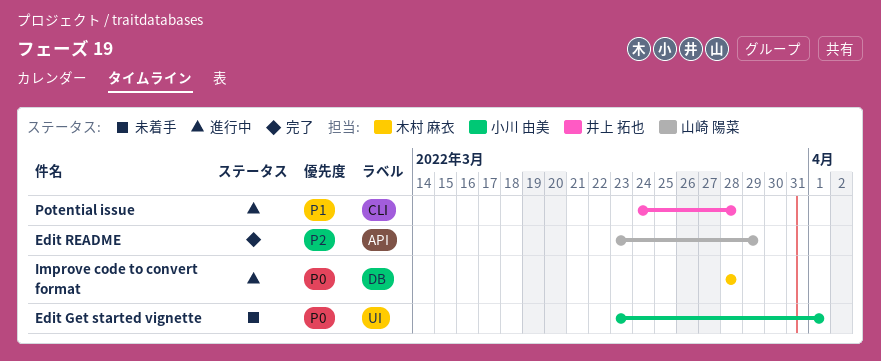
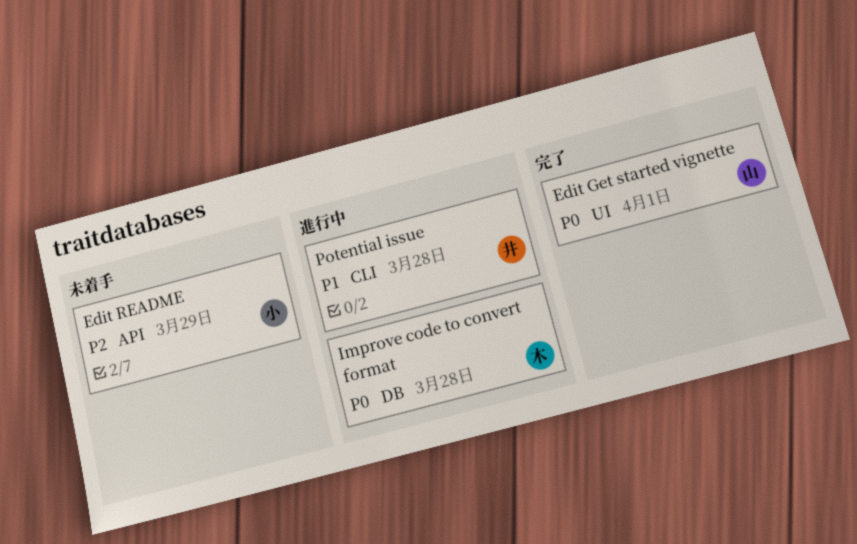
Edit Get started vignette, status: 未着手 -> 完了
Edit Get started vignette, owner: 小川 由美 -> 山崎 陽菜
Edit README, status: 完了 -> 未着手
Edit README, owner: 山崎 陽菜 -> 小川 由美

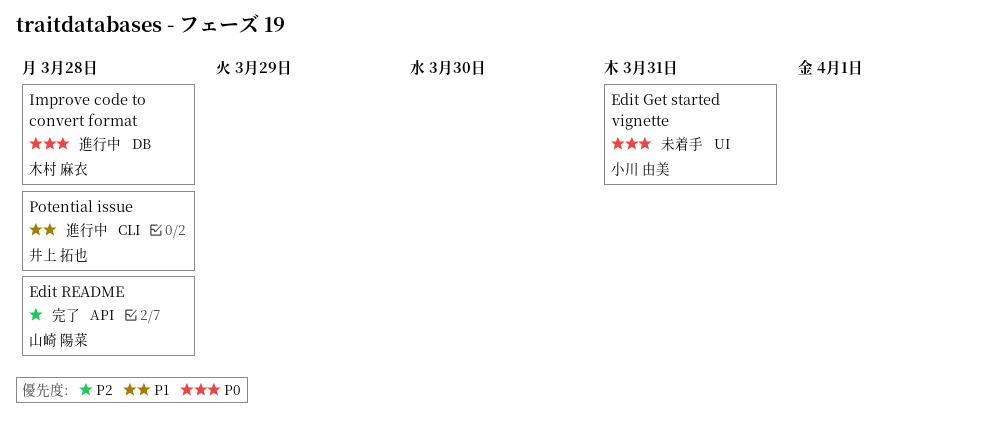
Edit Get started vignette, status: 完了 -> 未着手
Edit Get started vignette, owner: 山崎 陽菜 -> 小川 由美
Edit Get started vignette, due: Apr 1 -> Mar 31
Edit README, status: 未着手 -> 完了
Edit README, owner: 小川 由美 -> 山崎 陽菜
Edit README, due: Mar 29 -> Mar 28

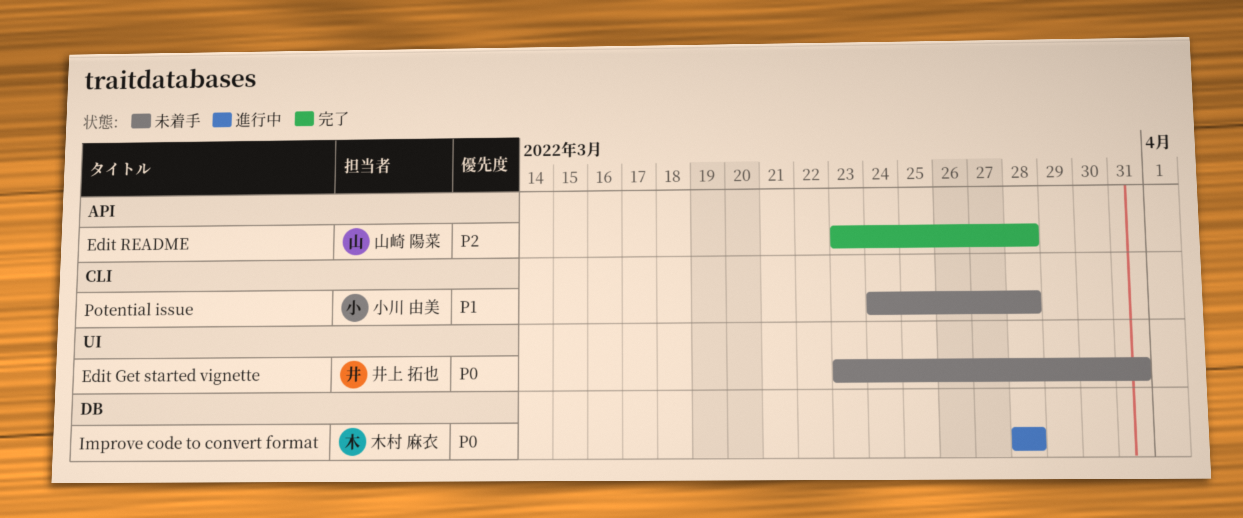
Edit Get started vignette, owner: 小川 由美 -> 井上 拓也
Potential issue, status: 進行中 -> 未着手
Potential issue, owner: 井上 拓也 -> 小川 由美

